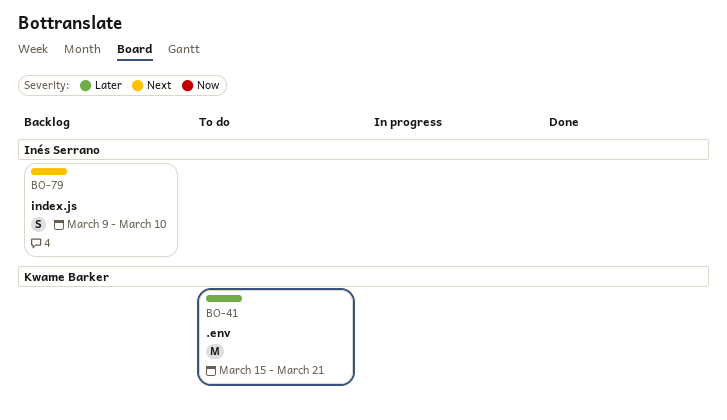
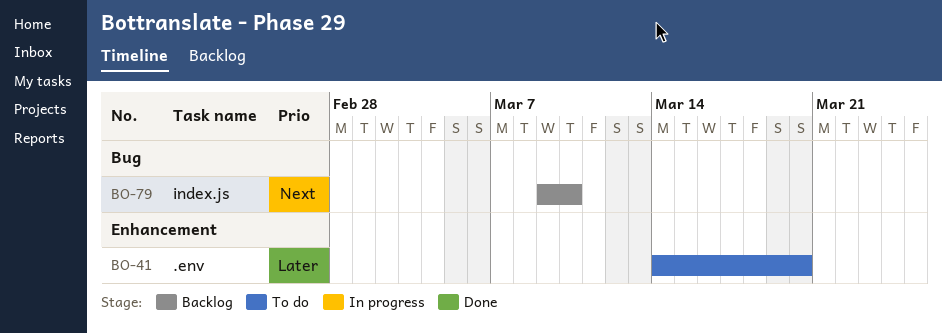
BO-41, start: Mar 15 -> Mar 14
BO-41, due: Mar 21 -> Mar 20

